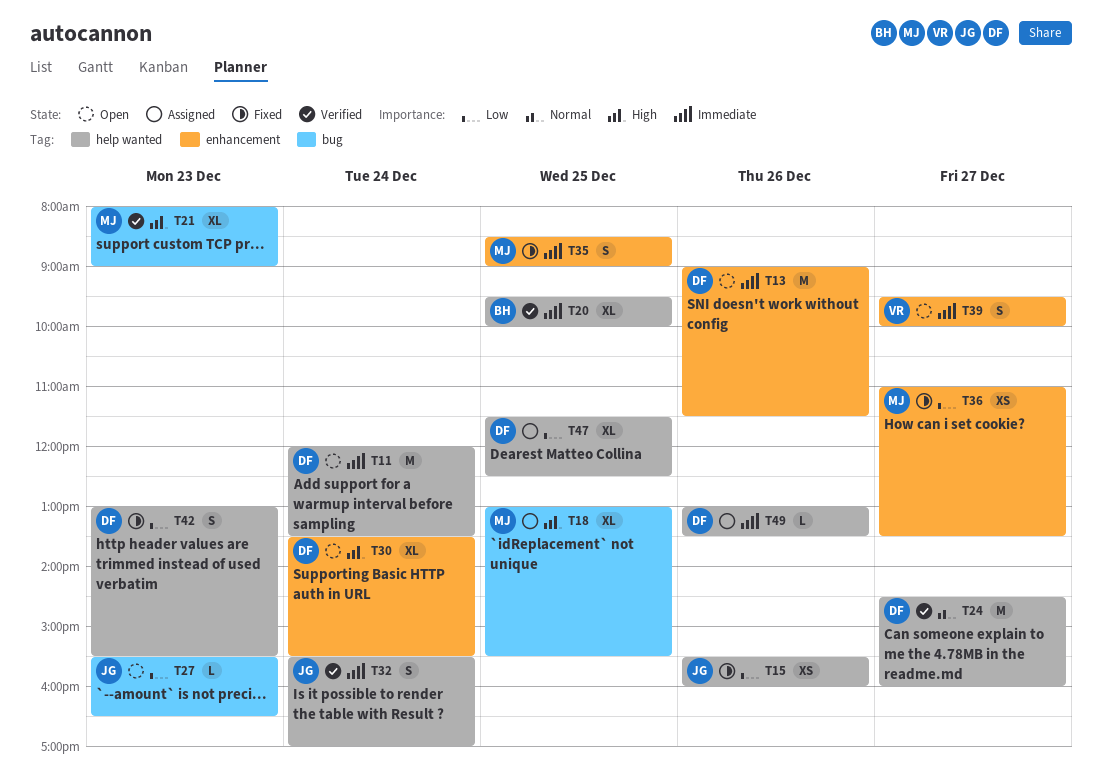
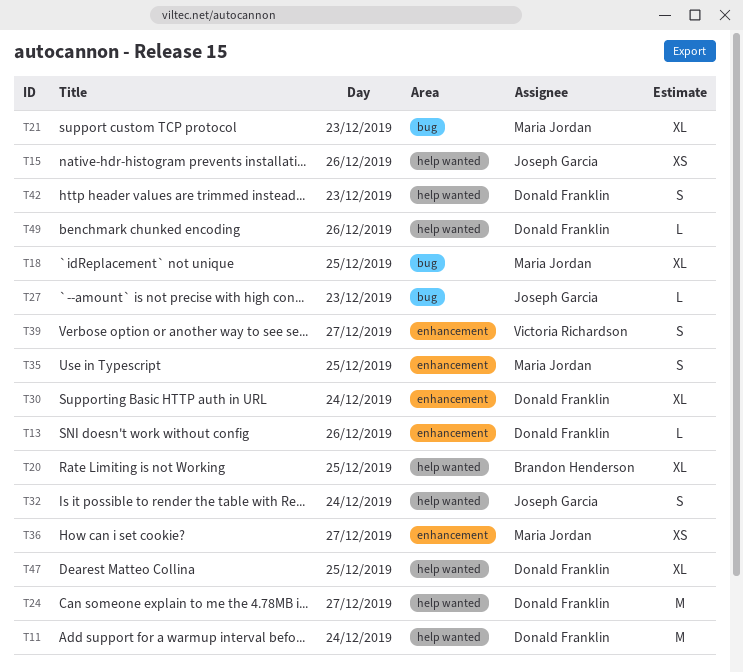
T13, estimate: M -> L

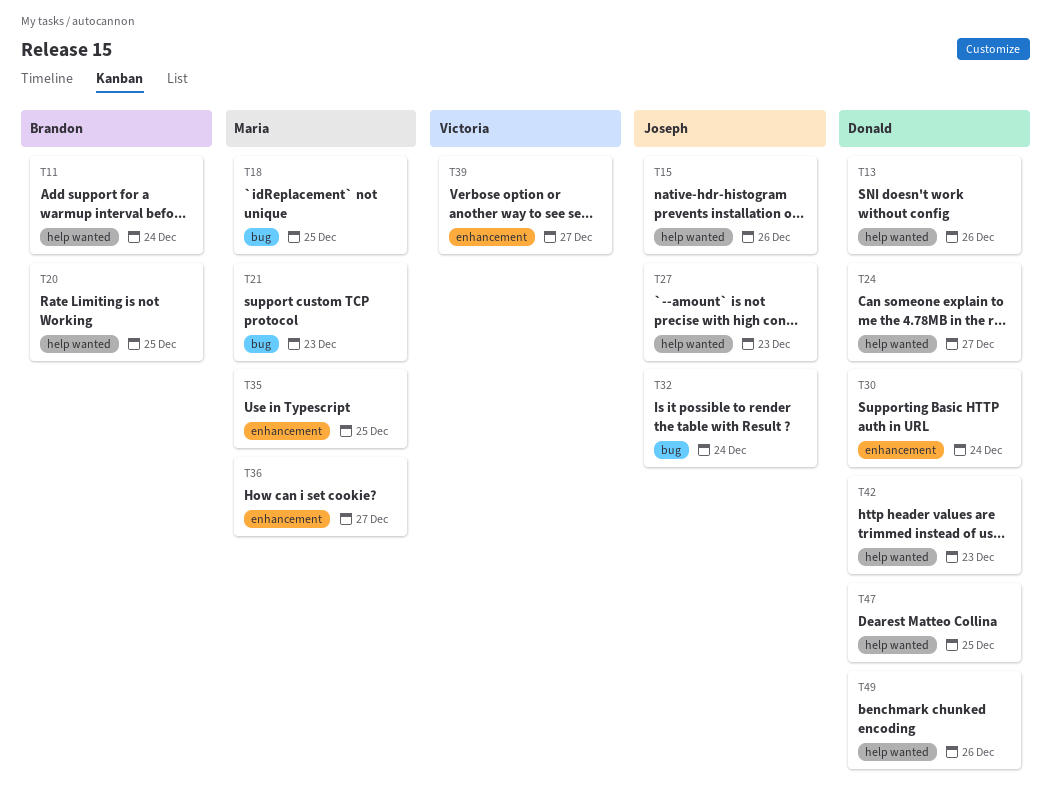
T11, owner: Donald Franklin -> Brandon Henderson
T13, label: enhancement -> help wanted
T27, label: bug -> help wanted
T32, label: help wanted -> bug

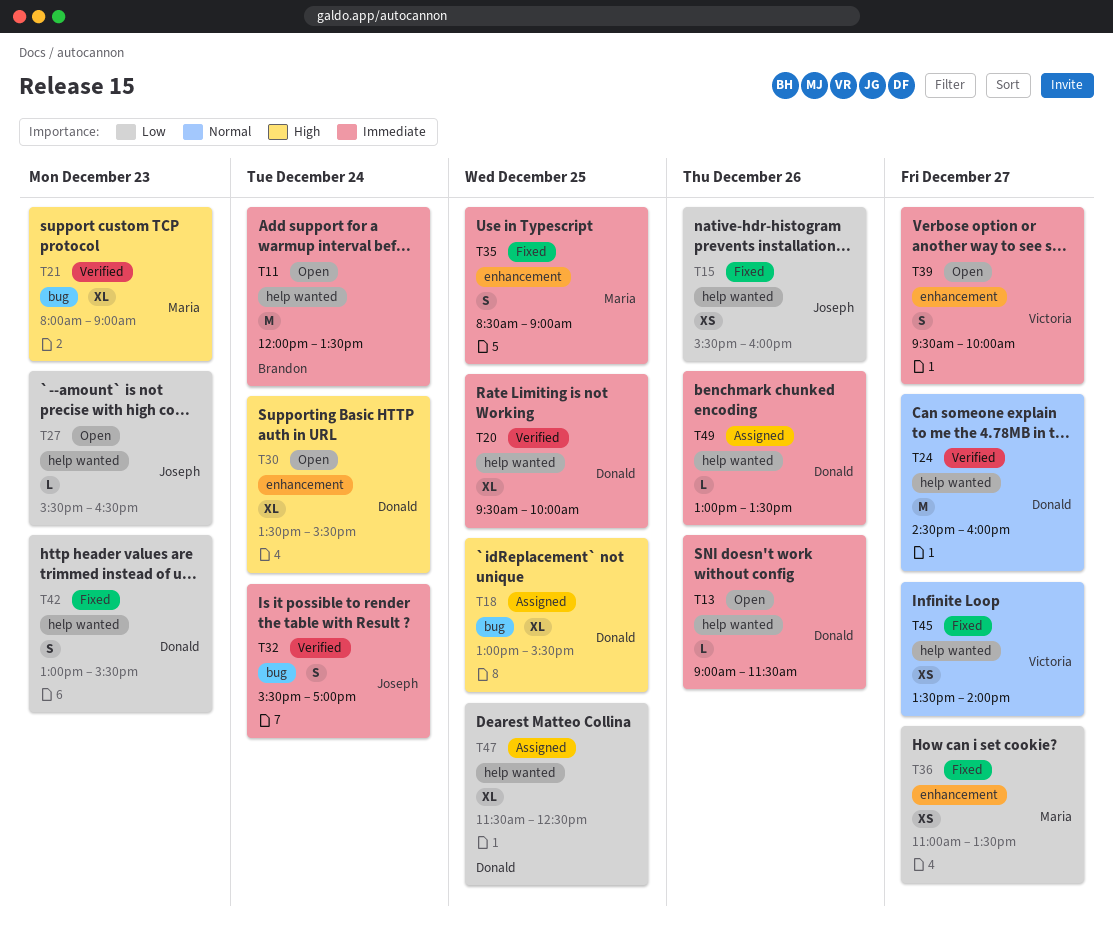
T18, owner: Maria -> Donald
T20, owner: Brandon -> Donald
T45: none -> present

